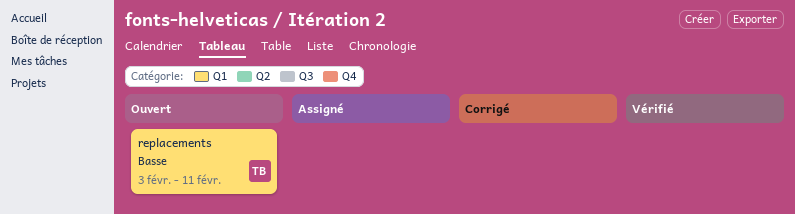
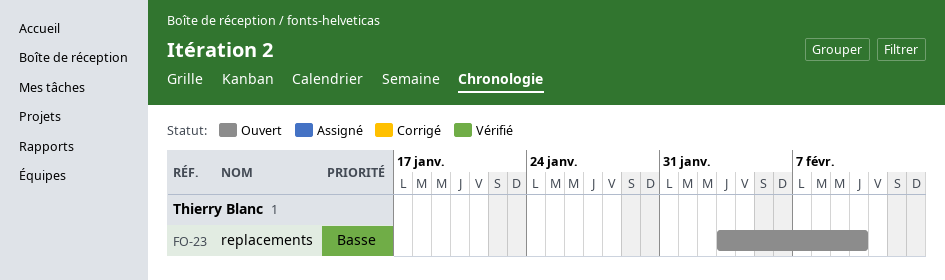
replacements, due: Feb 11 -> Feb 10

